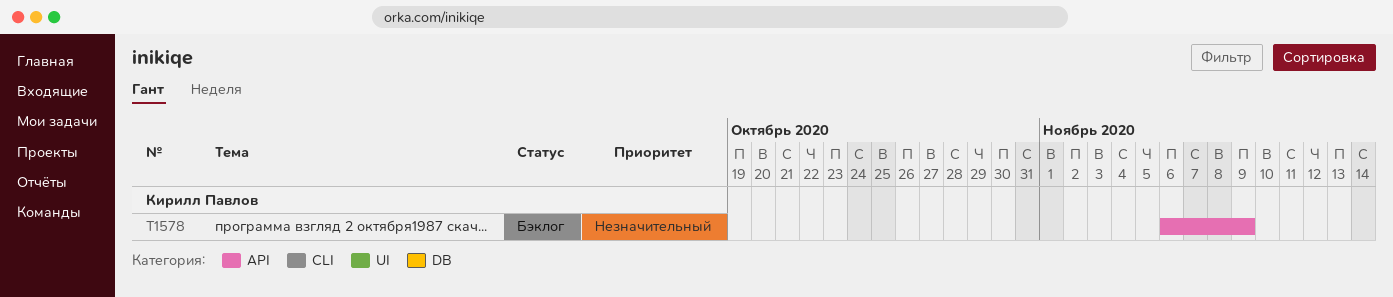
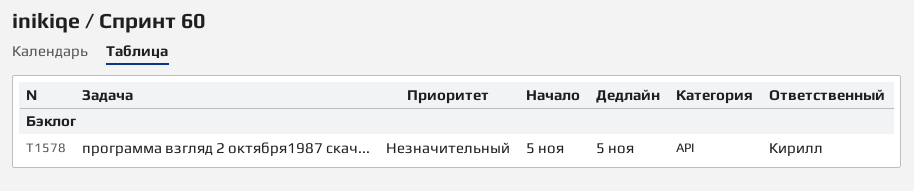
T1578, start: Nov 6 -> Nov 5
T1578, due: Nov 9 -> Nov 5

